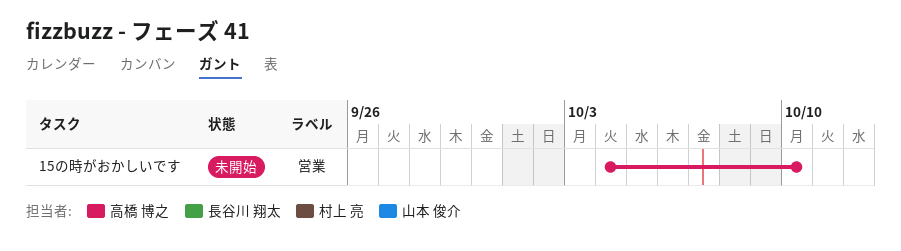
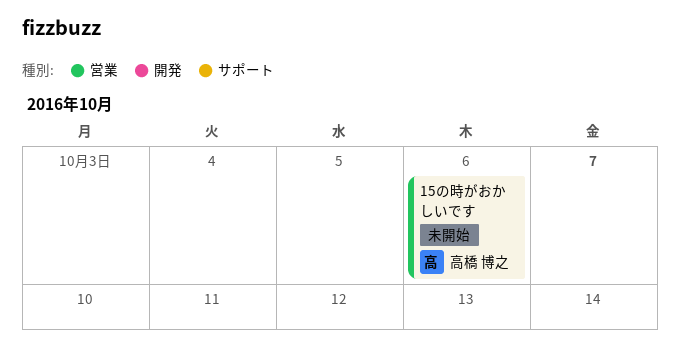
15の時がおかしいです, due: Oct 10 -> Oct 6

